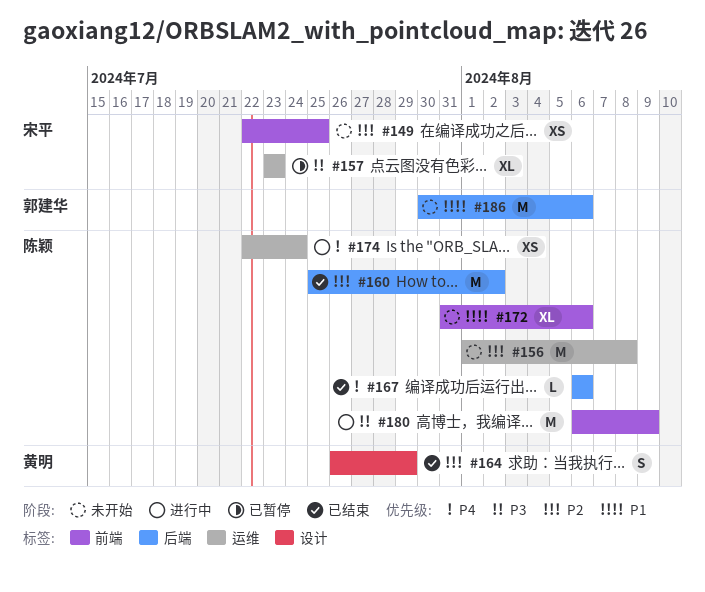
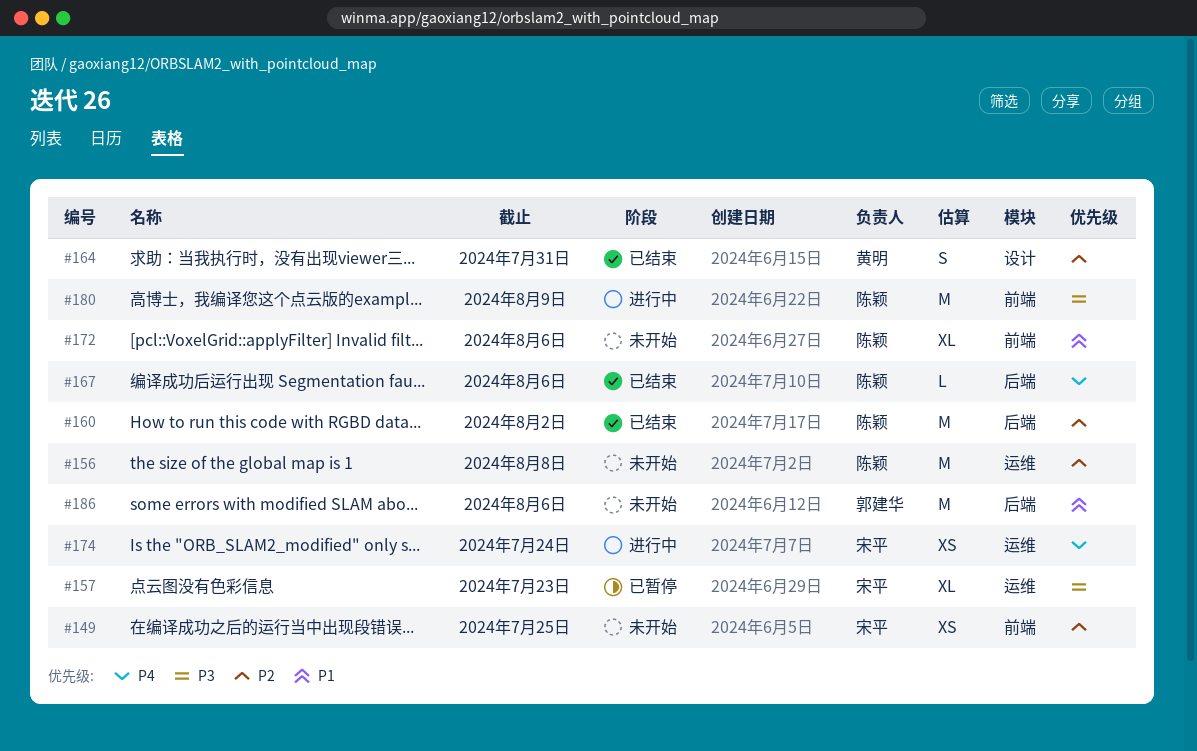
#164, due: Jul 29 -> Jul 31
#174, owner: 陈颖 -> 宋平

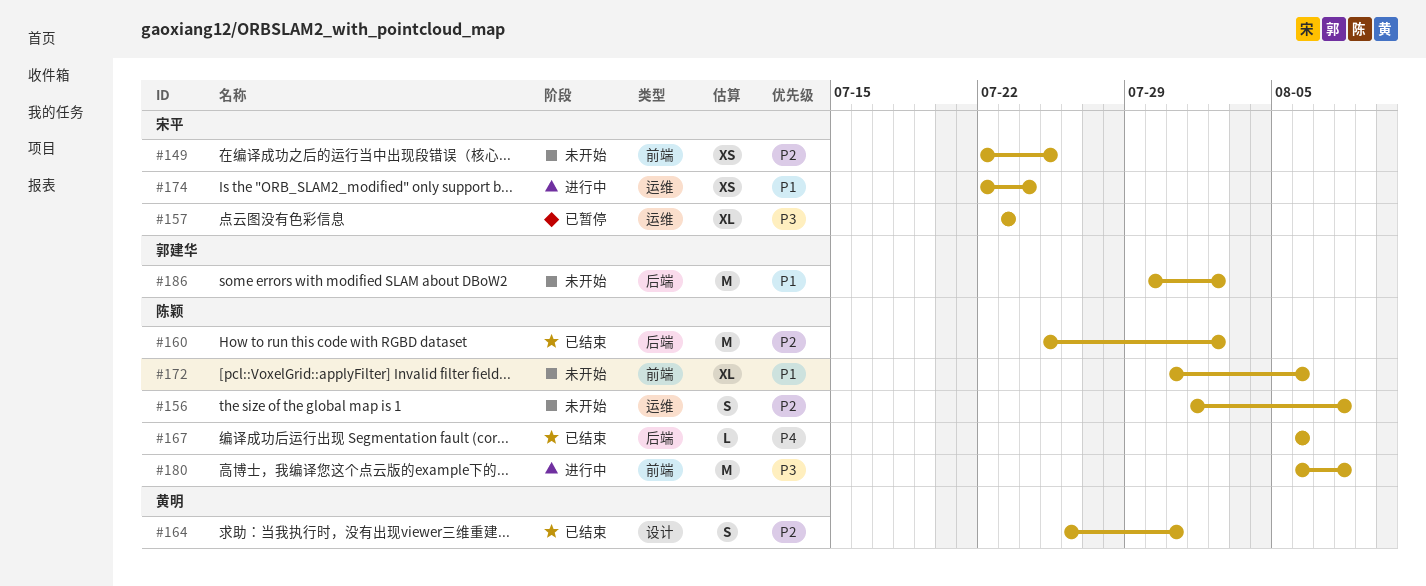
#156, estimate: M -> S
#174, priority: P4 -> P1
#180, due: Aug 9 -> Aug 8
#186, due: Aug 6 -> Aug 2

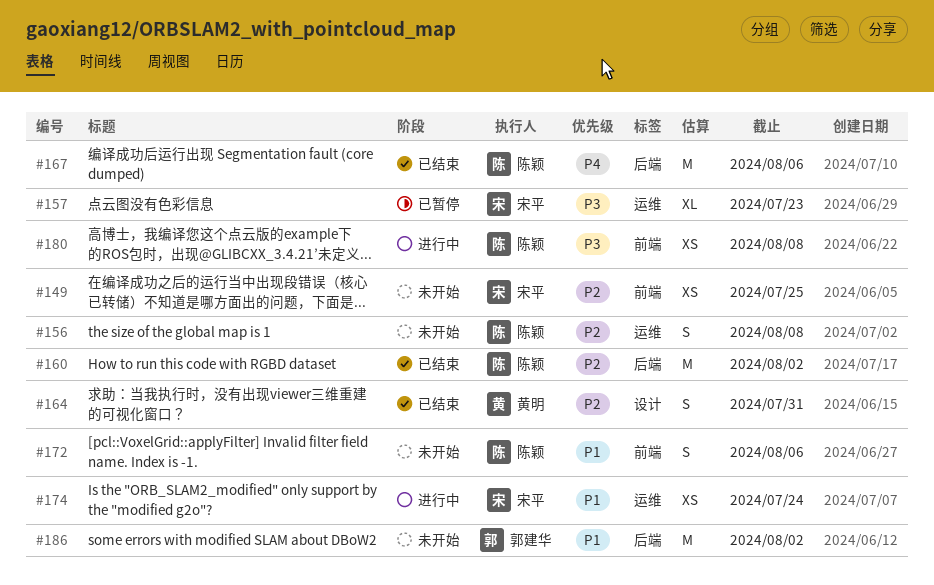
#167, estimate: L -> M
#172, estimate: XL -> S
#180, estimate: M -> XS

